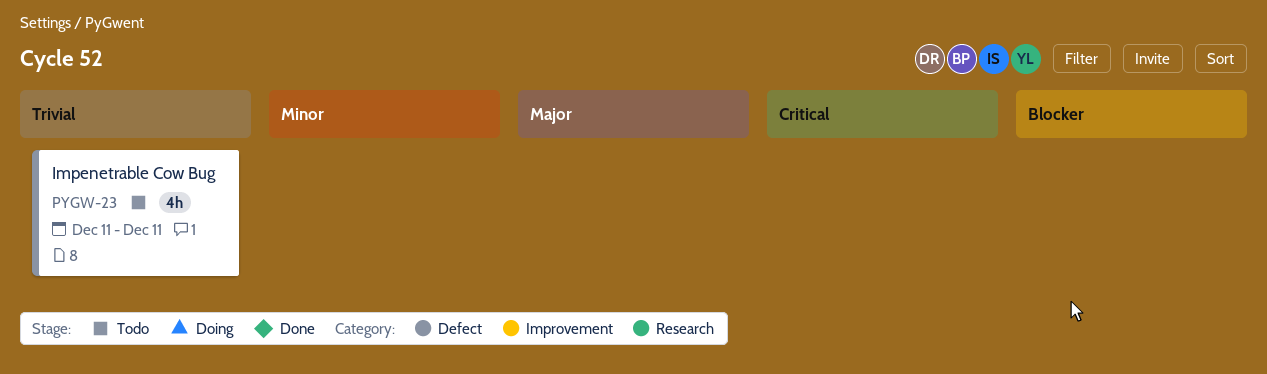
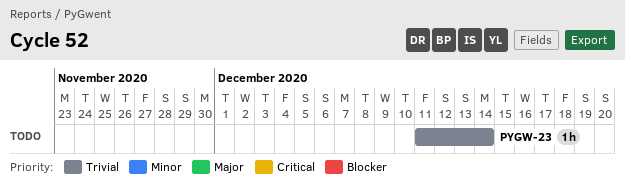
PYGW-23, estimate: 4h -> 1h
PYGW-23, due: Dec 11 -> Dec 14

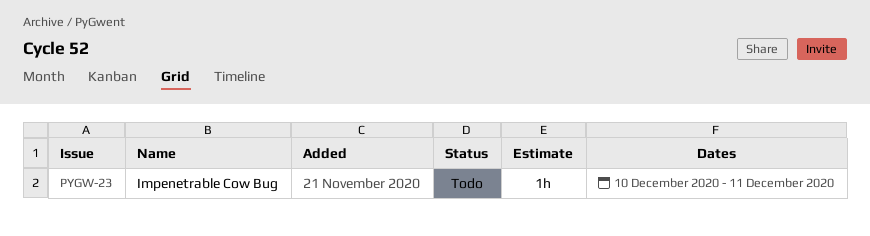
PYGW-23, start: Dec 11 -> Dec 10
PYGW-23, due: Dec 14 -> Dec 11

